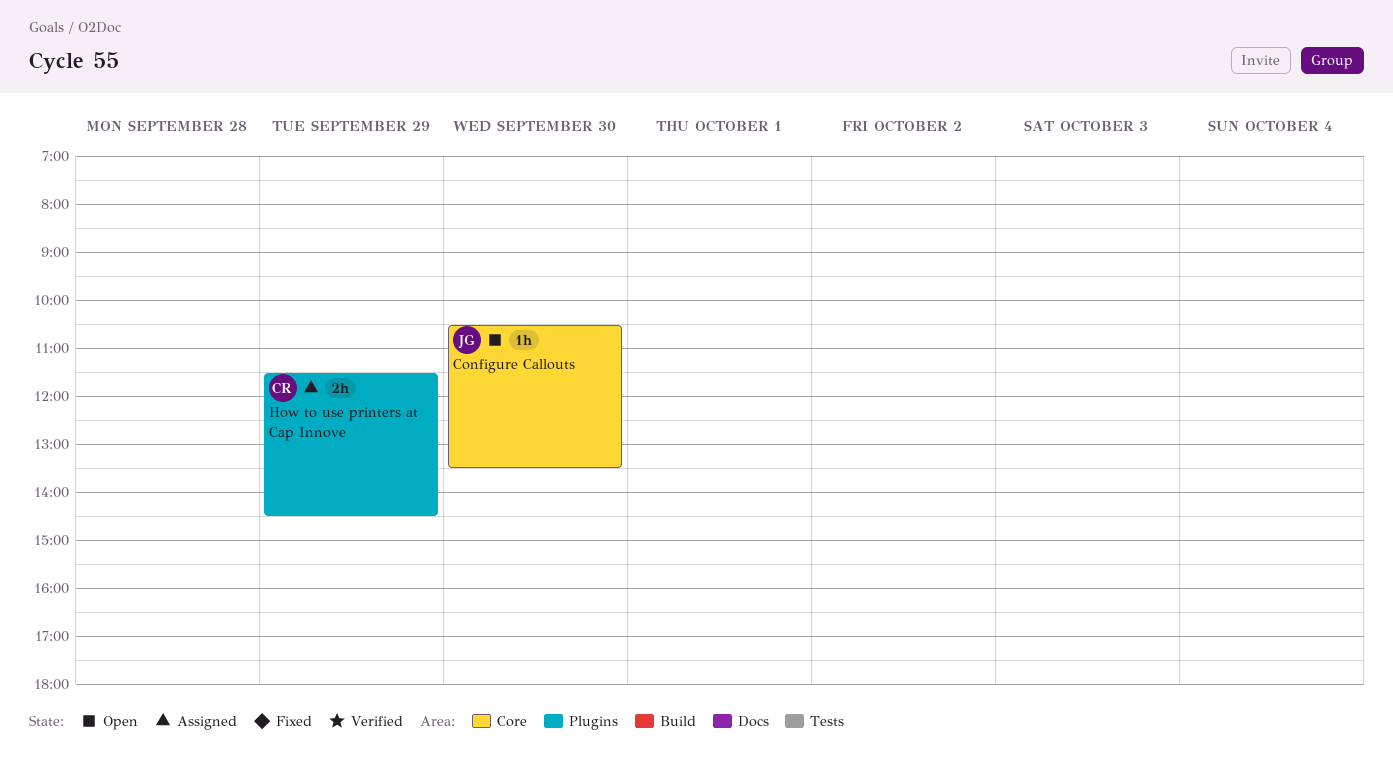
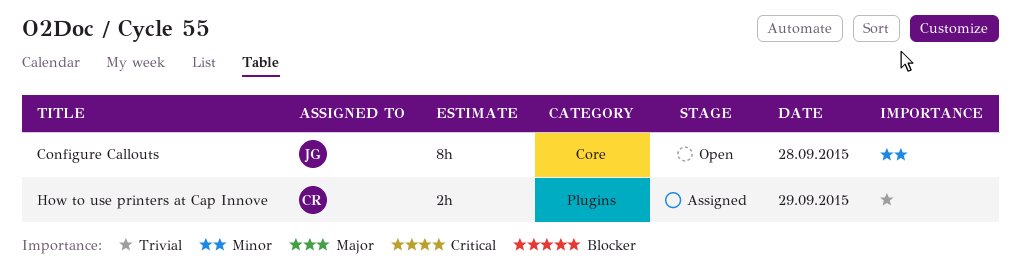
Configure Callouts, estimate: 1h -> 8h
Configure Callouts, day: Sep 30 -> Sep 28

